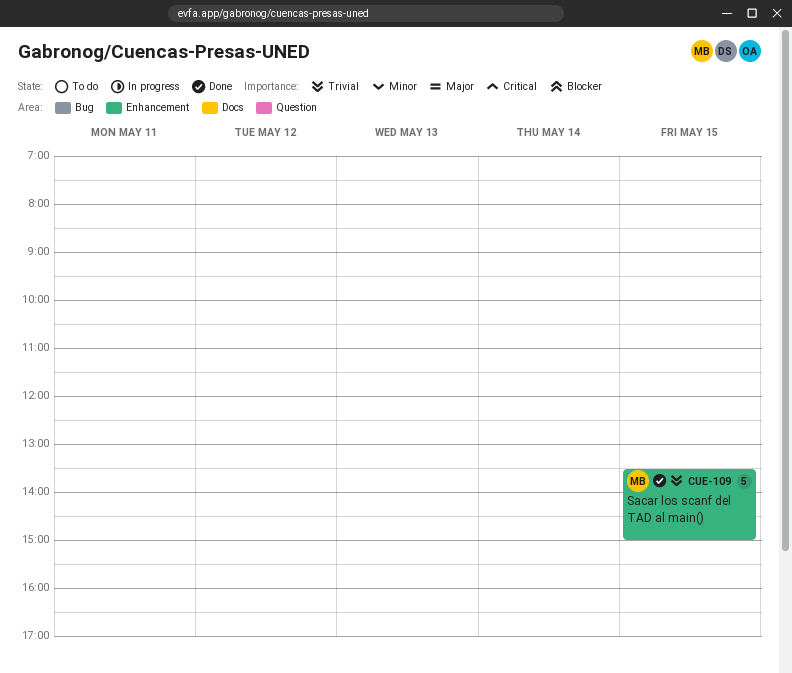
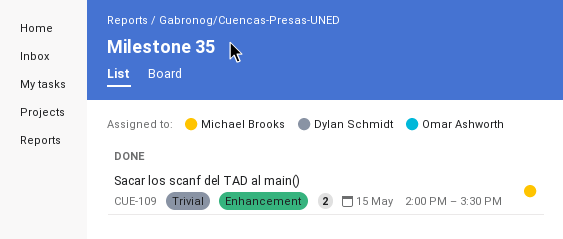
CUE-109, estimate: 5 -> 2
CUE-109, begins: 13:30 -> 14:00
CUE-109, ends: 15:00 -> 15:30

